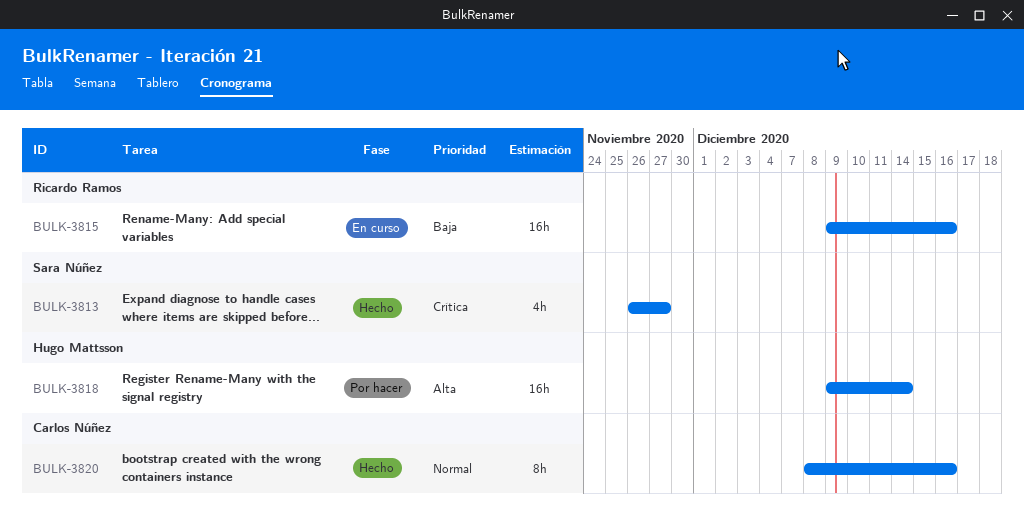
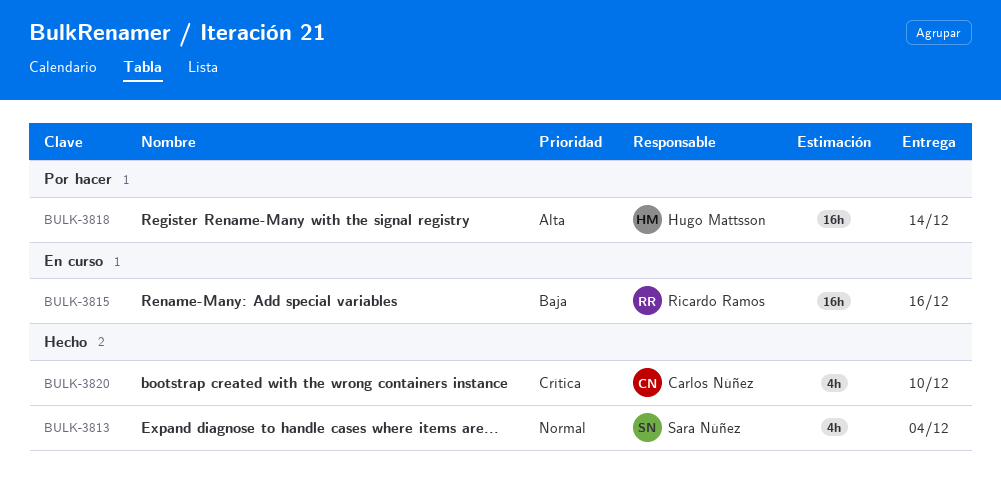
BULK-3813, priority: Crítica -> Normal
BULK-3813, due: Nov 27 -> Dec 4
BULK-3820, priority: Normal -> Crítica
BULK-3820, estimate: 8h -> 4h
BULK-3820, due: Dec 16 -> Dec 10

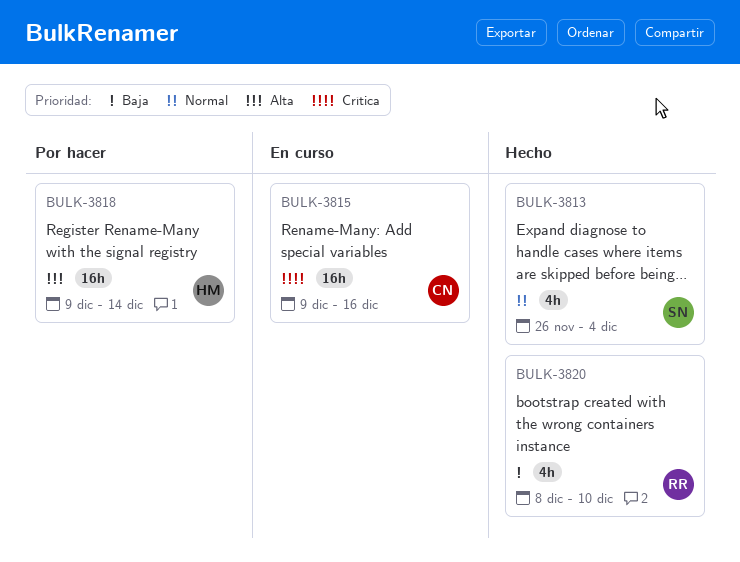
BULK-3815, owner: Ricardo Ramos -> Carlos Núñez
BULK-3815, priority: Baja -> Crítica
BULK-3820, owner: Carlos Núñez -> Ricardo Ramos
BULK-3820, priority: Crítica -> Baja

